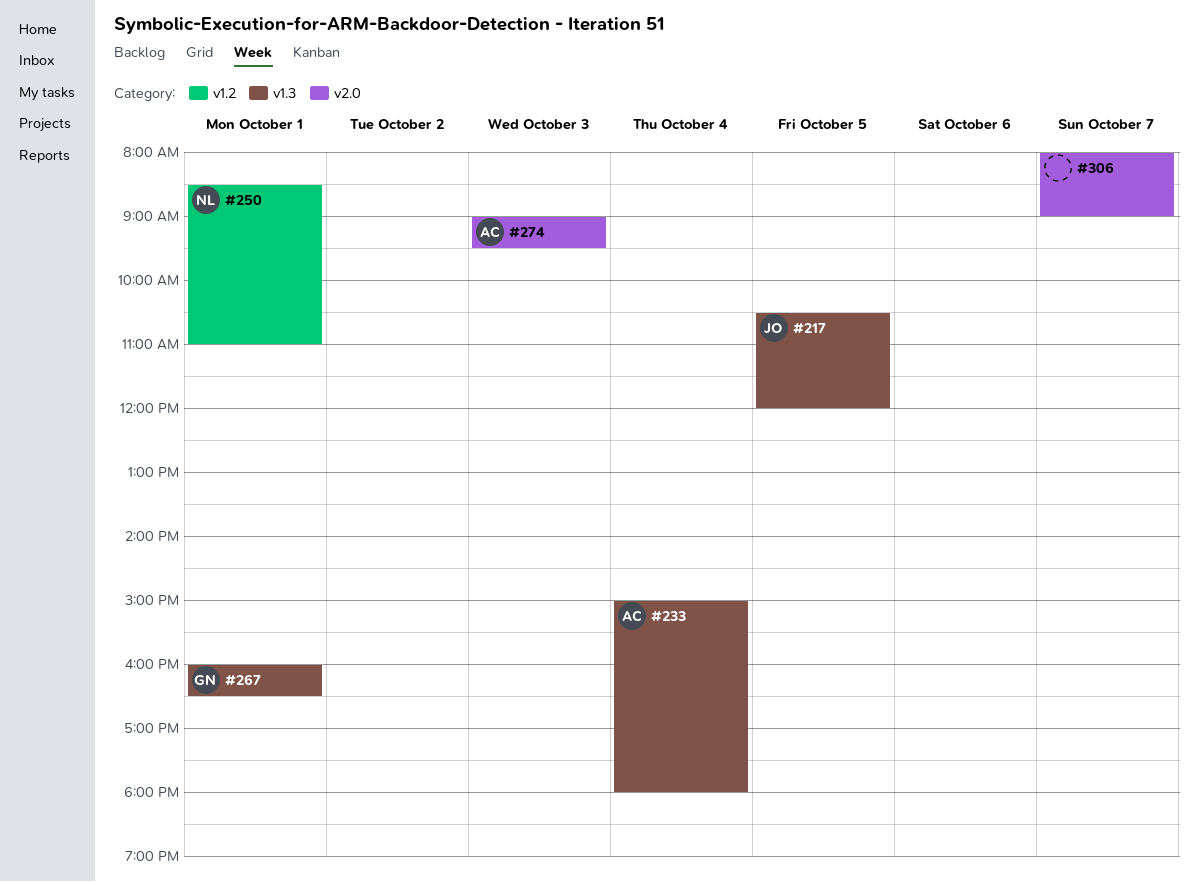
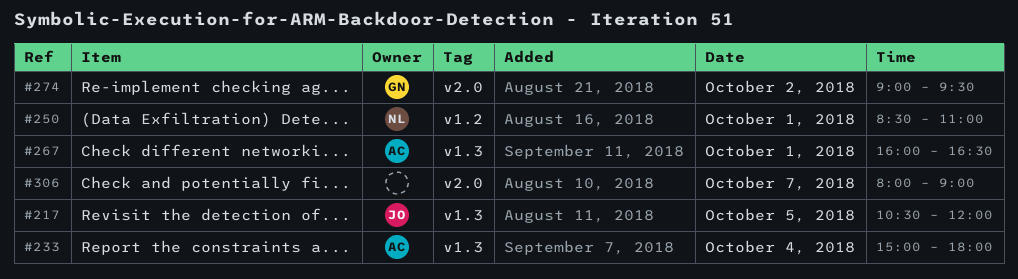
#267, owner: GN -> AC
#274, owner: AC -> GN
#274, day: Oct 3 -> Oct 2

